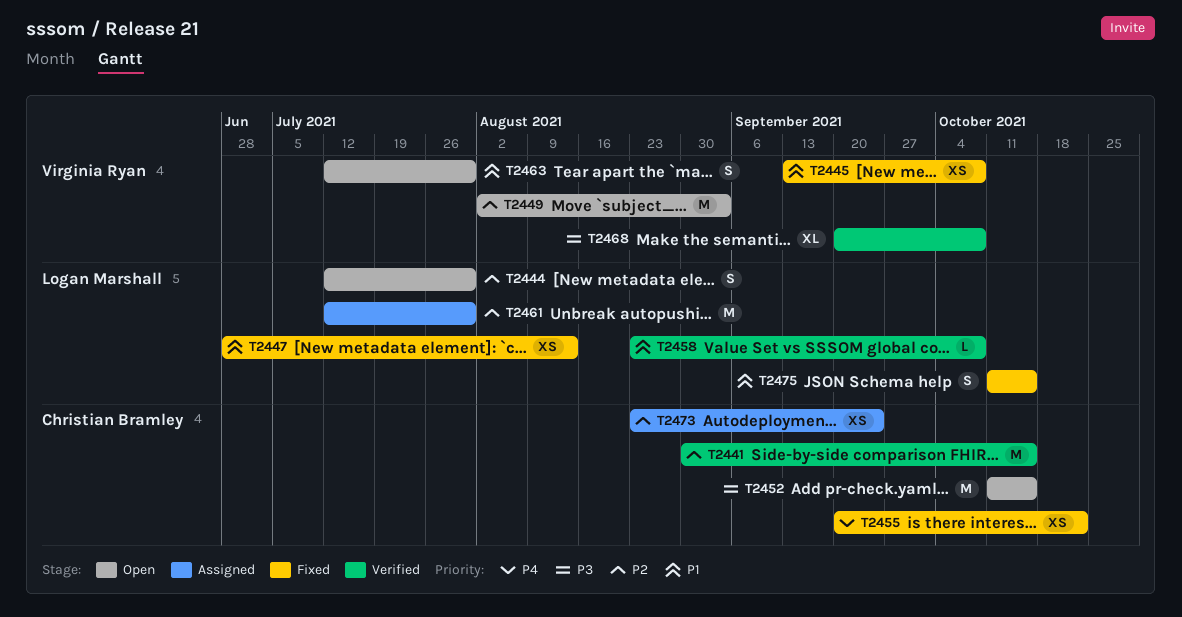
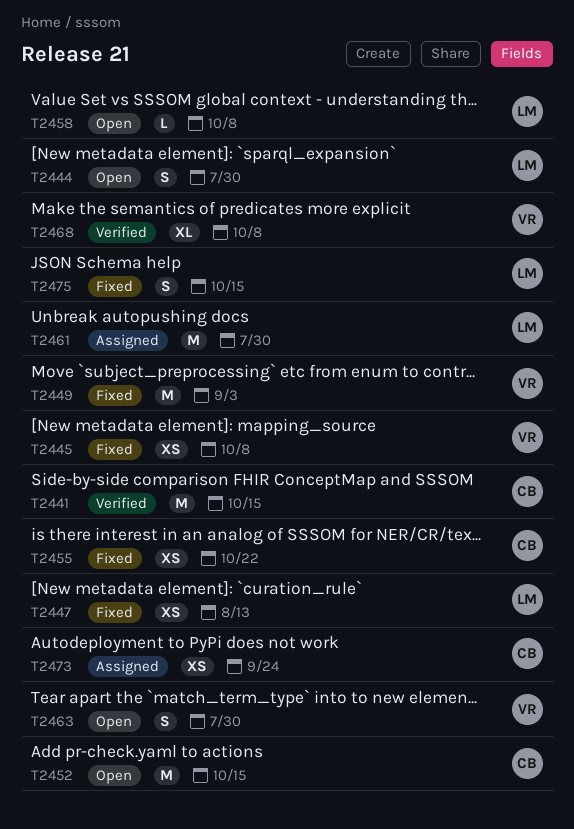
T2449, status: Open -> Fixed
T2458, status: Verified -> Open

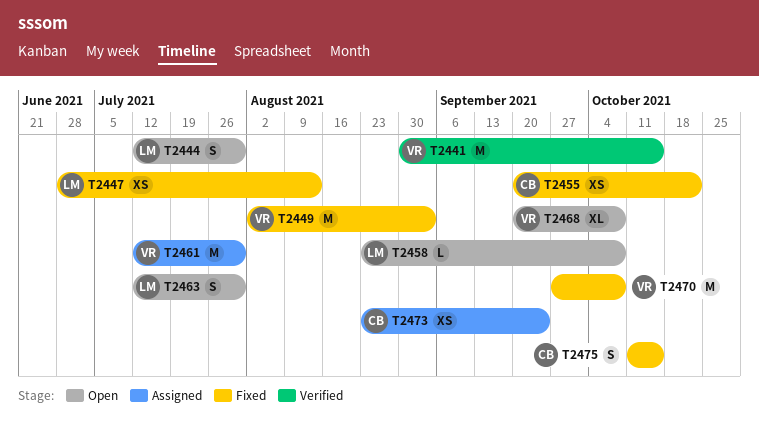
T2441, owner: CB -> VR
T2445: present -> none
T2452: present -> none
T2461, owner: LM -> VR
T2463, owner: VR -> LM
T2468, status: Verified -> Open
T2470: none -> present
T2475, owner: LM -> CB

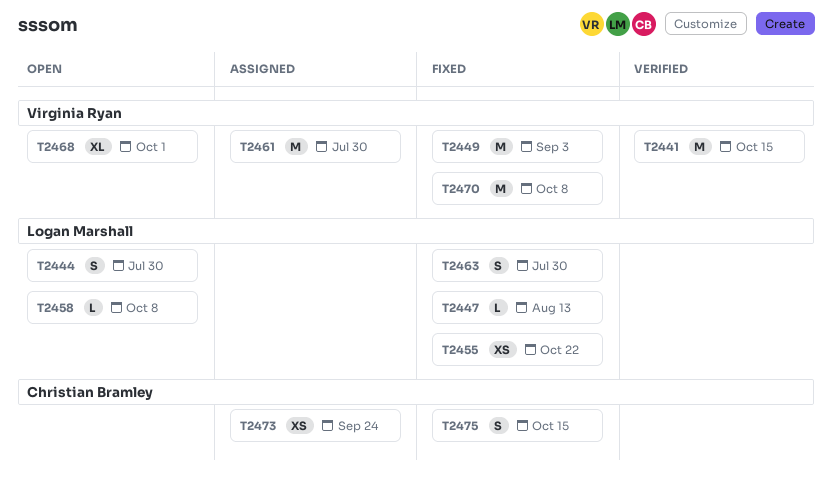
T2447, estimate: XS -> L
T2455, owner: Christian Bramley -> Logan Marshall
T2463, status: Open -> Fixed
T2468, due: Oct 8 -> Oct 1

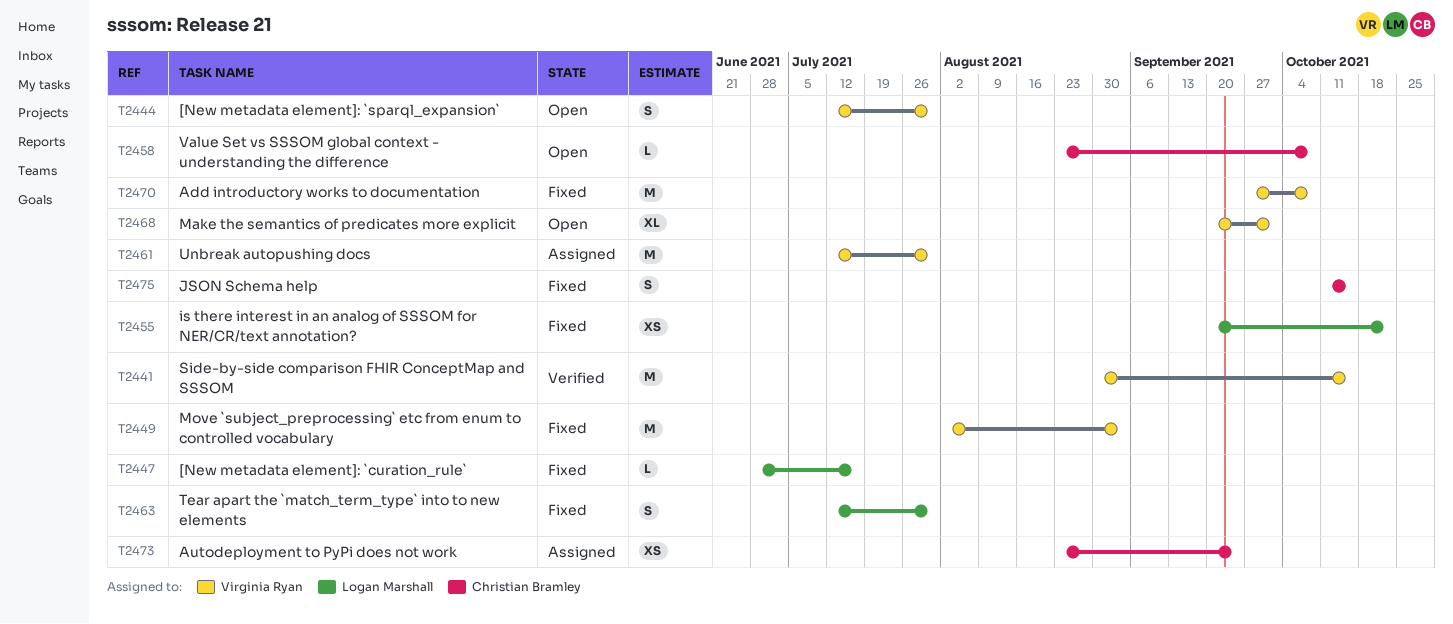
T2444, owner: Logan Marshall -> Virginia Ryan
T2447, due: Aug 13 -> Jul 16
T2458, owner: Logan Marshall -> Christian Bramley

